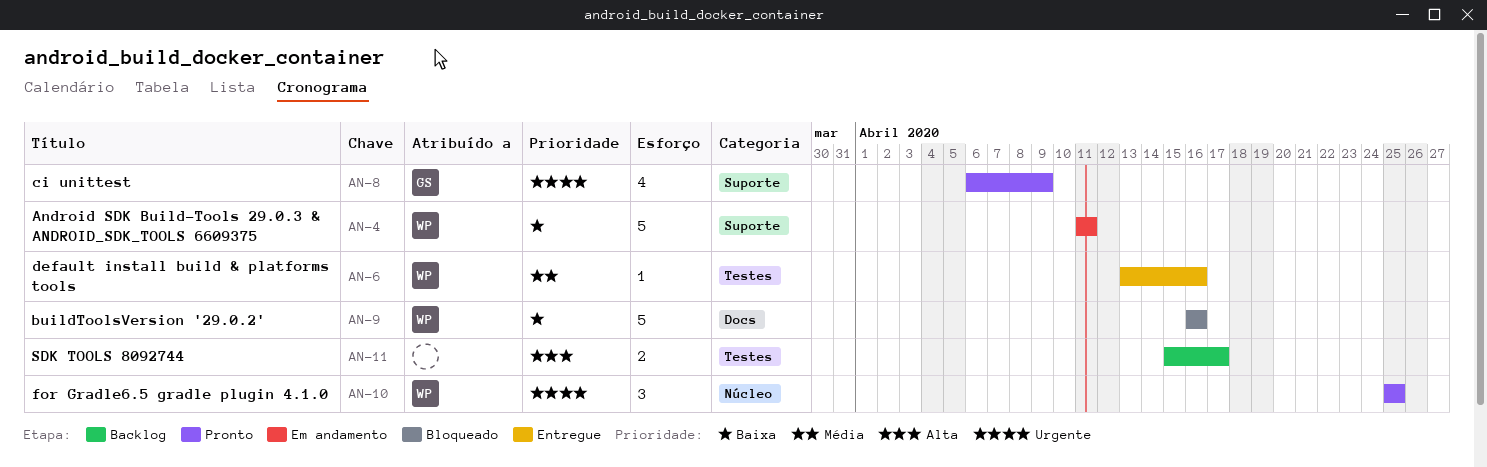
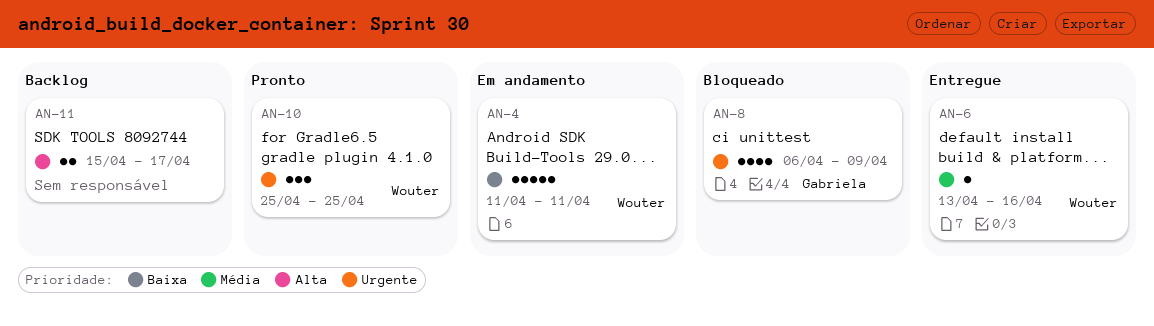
AN-8, status: Pronto -> Bloqueado
AN-9: present -> none

